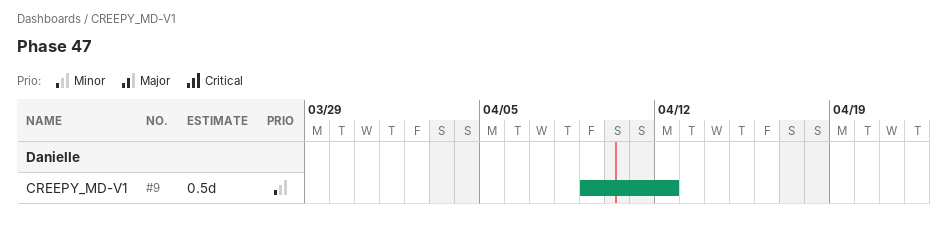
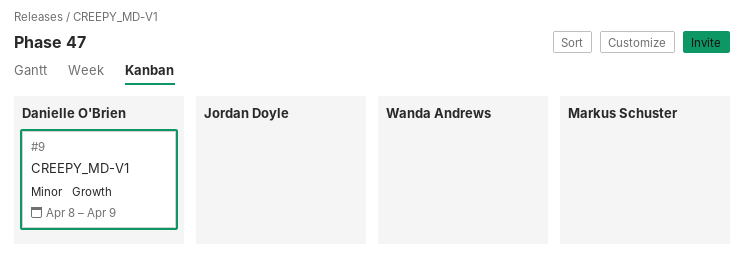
#9, start: Apr 9 -> Apr 8
#9, due: Apr 12 -> Apr 9

